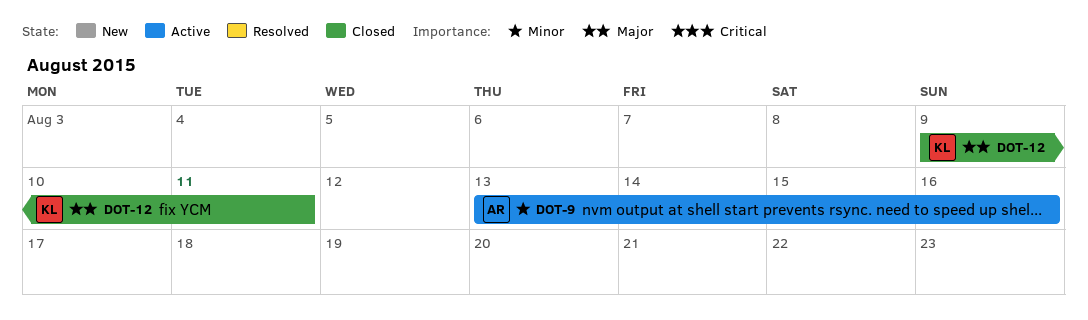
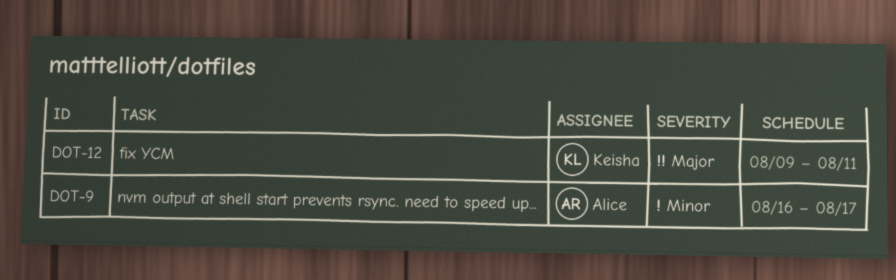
DOT-9, start: Aug 13 -> Aug 16
DOT-9, due: Aug 16 -> Aug 17

